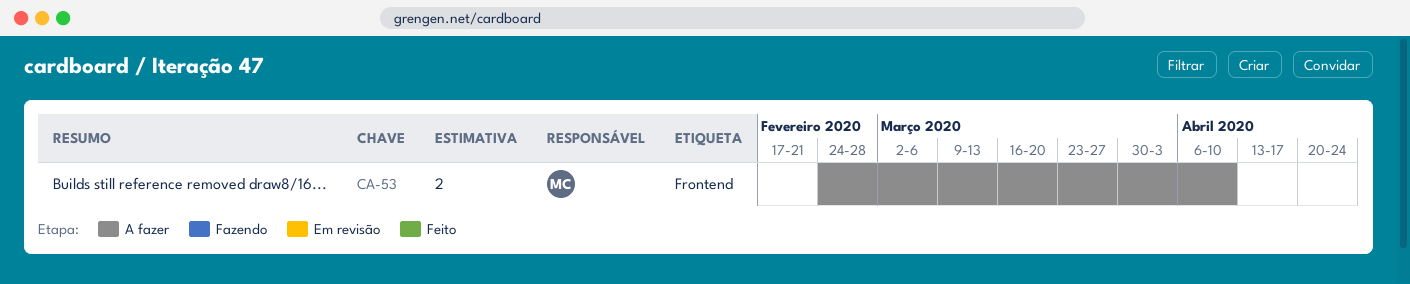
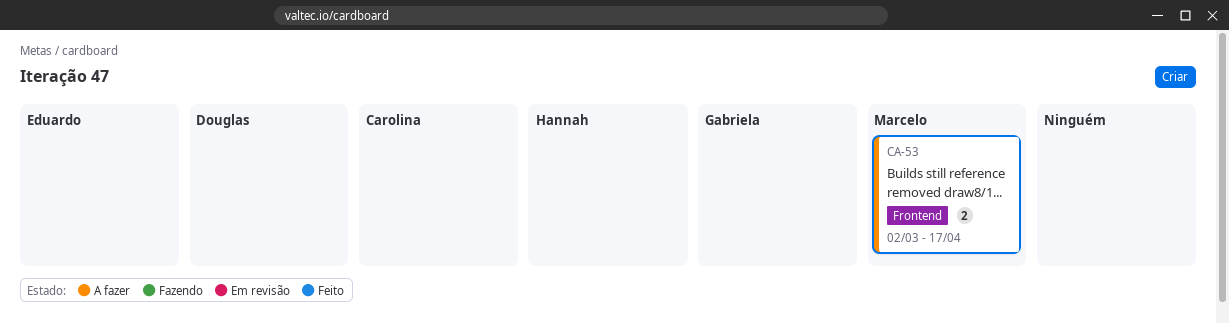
CA-53, start: Feb 24 -> Mar 2
CA-53, due: Apr 10 -> Apr 17

